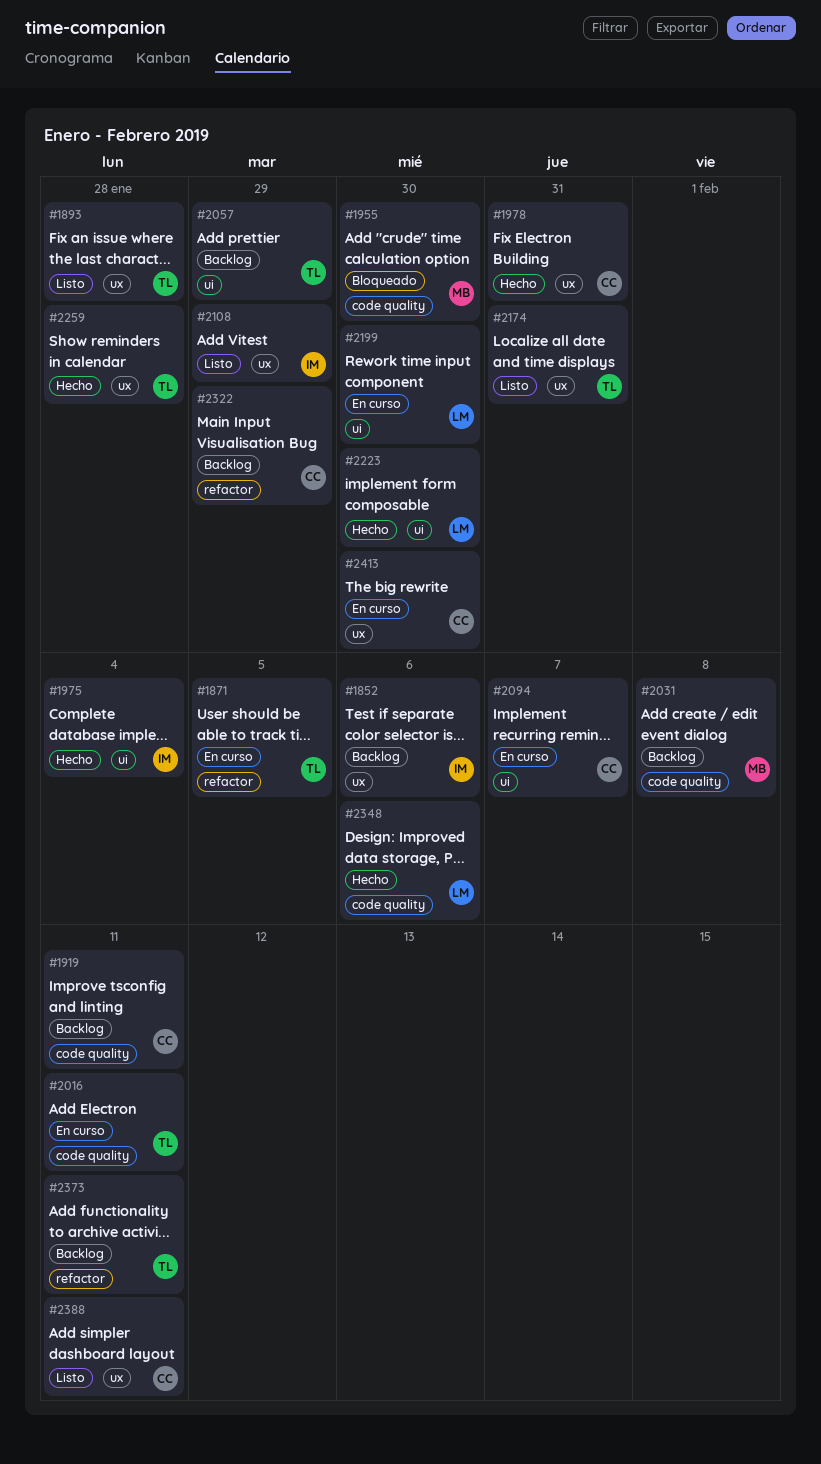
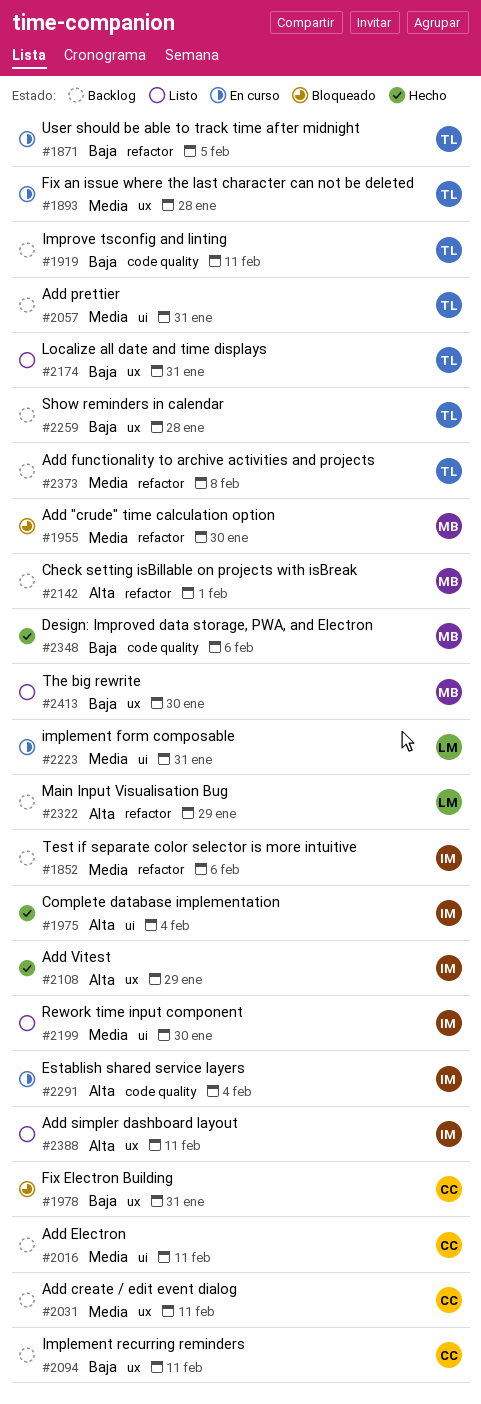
#1852, label: ux -> refactor
#1893, status: Listo -> En curso
#1919, owner: CC -> TL
#1955, label: code quality -> refactor
#1978, status: Hecho -> Bloqueado
#2016, status: En curso -> Backlog
#2016, owner: TL -> CC
#2016, label: code quality -> ui
#2031, owner: MB -> CC
#2031, label: code quality -> ux
#2031, due: Feb 8 -> Feb 11
#2057, due: Jan 29 -> Jan 31
#2094, status: En curso -> Backlog
#2094, label: ui -> ux
#2094, due: Feb 7 -> Feb 11
#2108, status: Listo -> Hecho
#2142: none -> present
#2199, status: En curso -> Listo
#2199, owner: LM -> IM
#2223, status: Hecho -> En curso
#2223, due: Jan 30 -> Jan 31
#2259, status: Hecho -> Backlog
#2291: none -> present
#2322, owner: CC -> LM
#2348, owner: LM -> MB
#2373, due: Feb 11 -> Feb 8
#2388, owner: CC -> IM
#2413, status: En curso -> Listo
#2413, owner: CC -> MB

